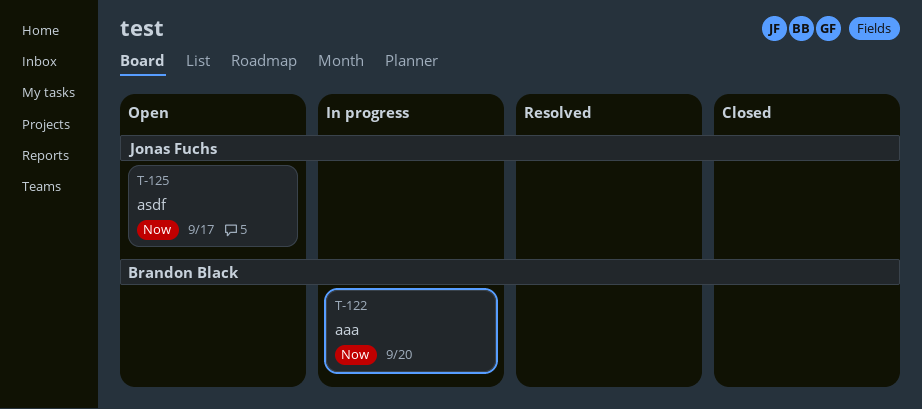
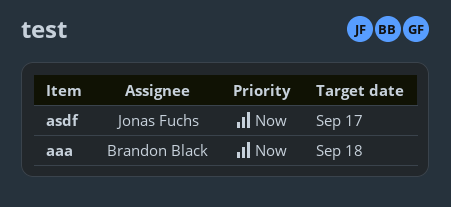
aaa, due: Sep 20 -> Sep 18

